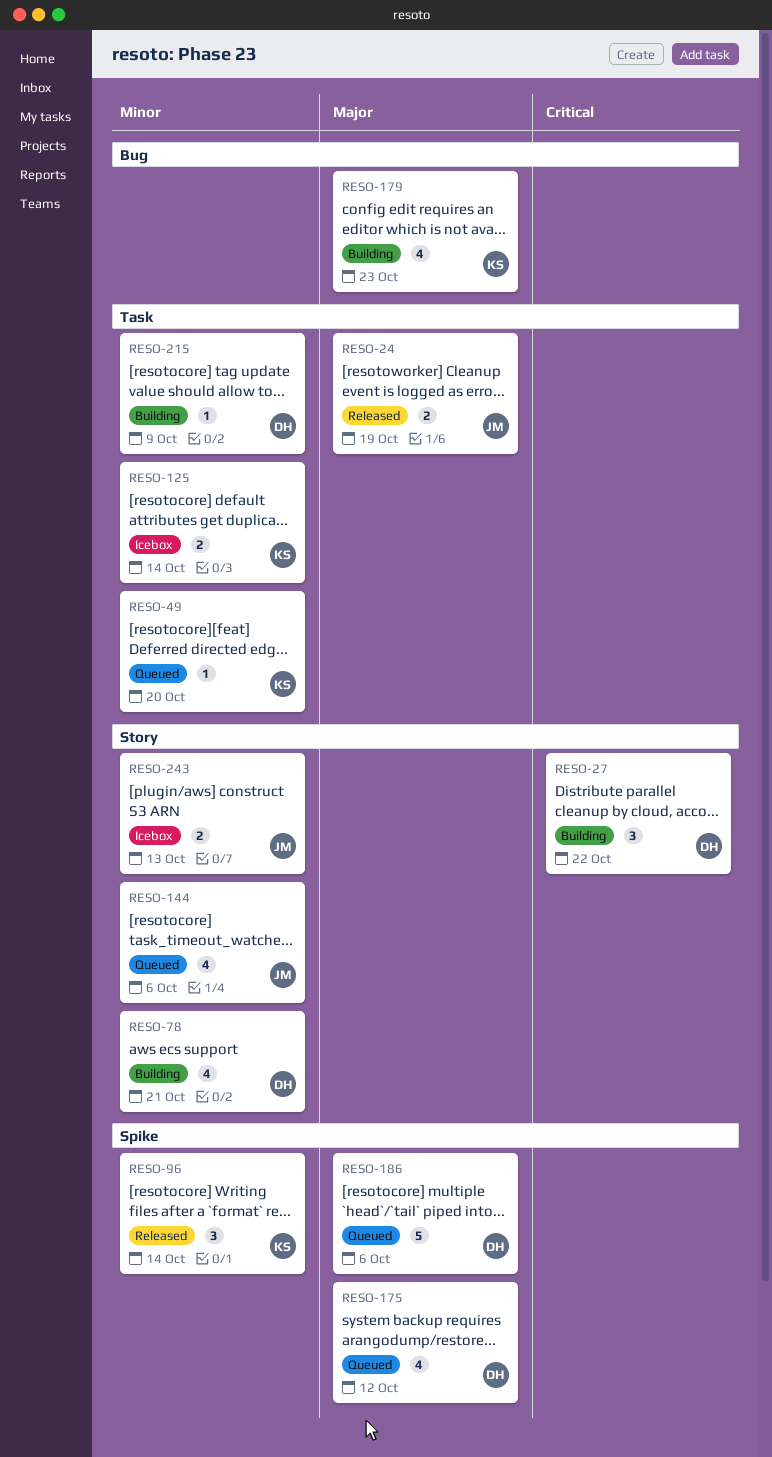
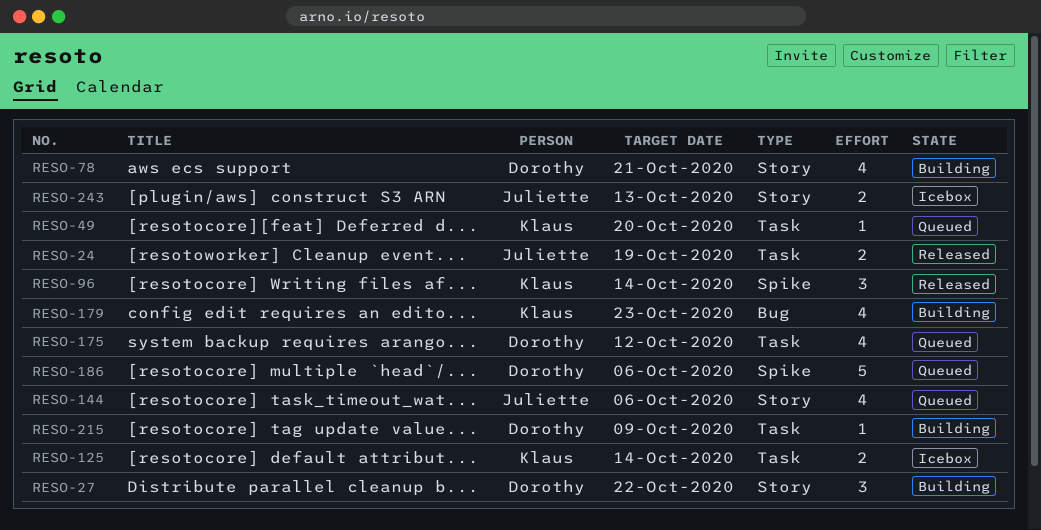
RESO-175, label: Spike -> Task

